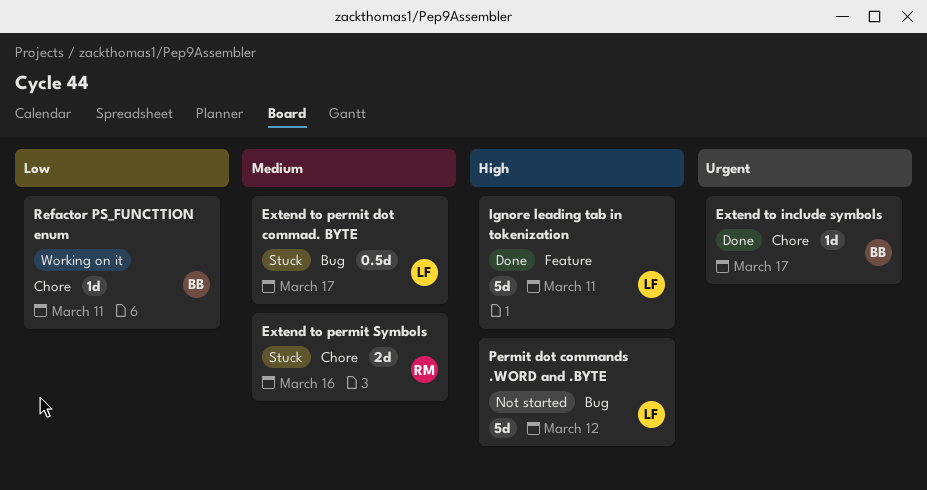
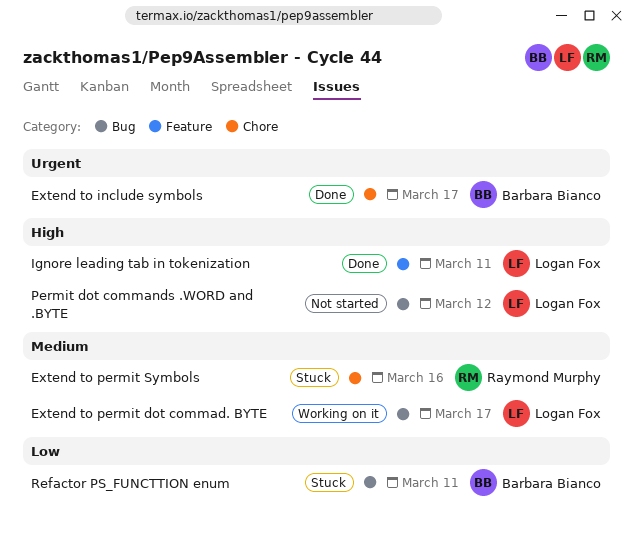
Extend to permit dot commad. BYTE, status: Stuck -> Working on it
Refactor PS_FUNCTTION enum, status: Working on it -> Stuck
Refactor PS_FUNCTTION enum, label: Chore -> Bug

